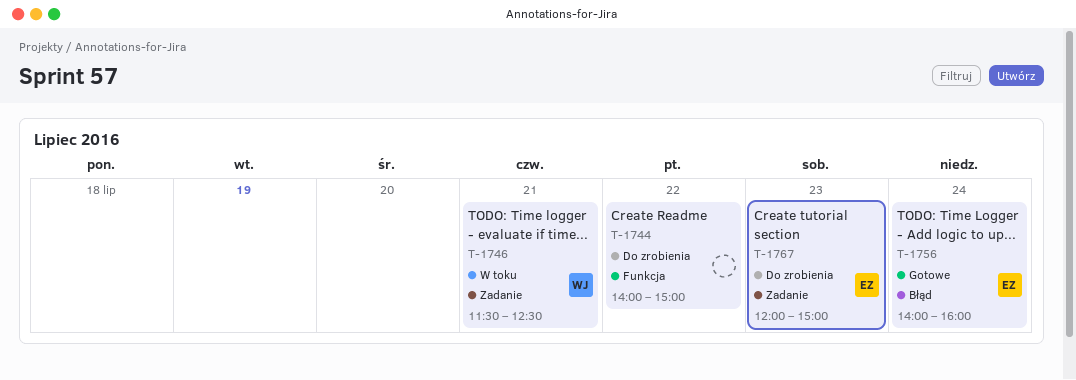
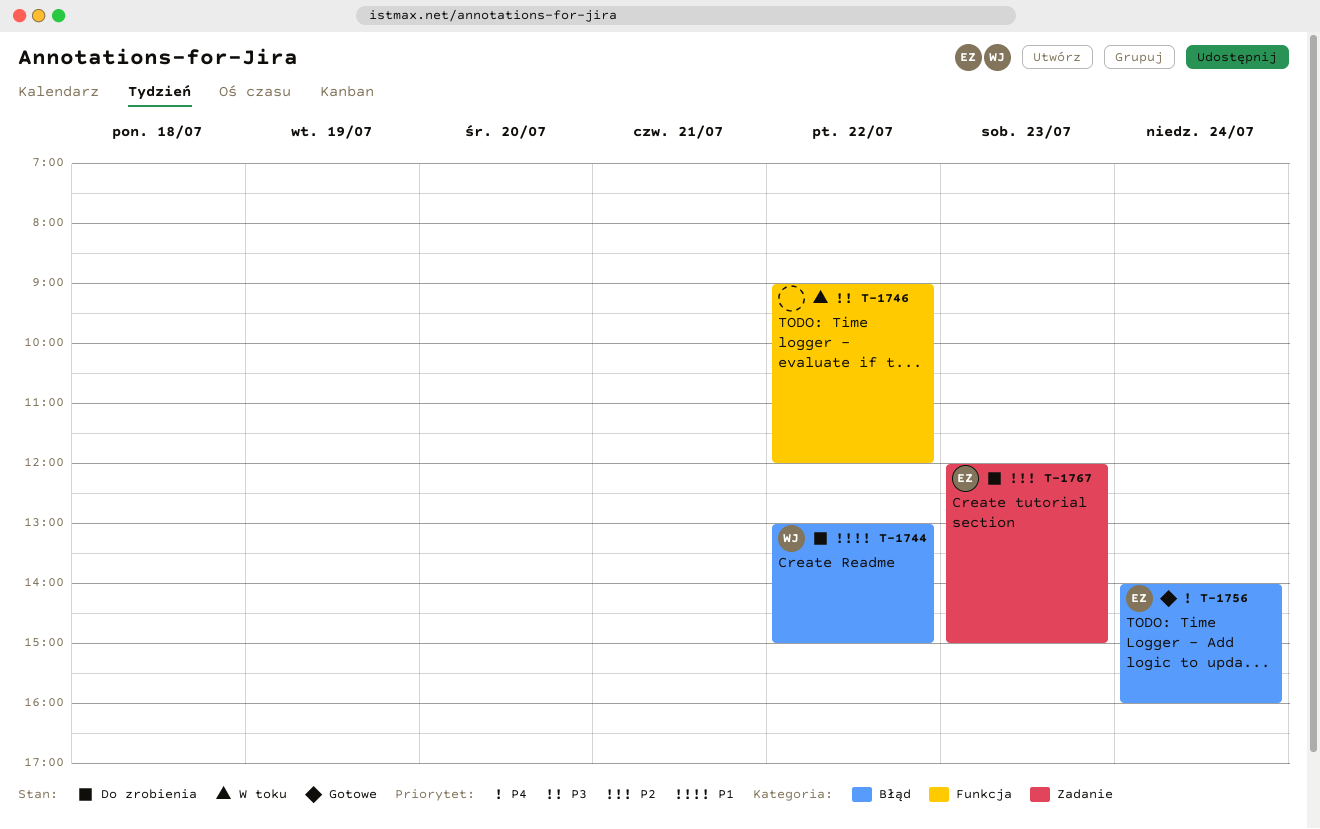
T-1744, owner: none -> WJ
T-1744, label: Funkcja -> Błąd
T-1744, begins: 14:00 -> 13:00
T-1746, owner: WJ -> none
T-1746, label: Zadanie -> Funkcja
T-1746, day: Jul 21 -> Jul 22
T-1746, begins: 11:30 -> 09:00
T-1746, ends: 12:30 -> 12:00

